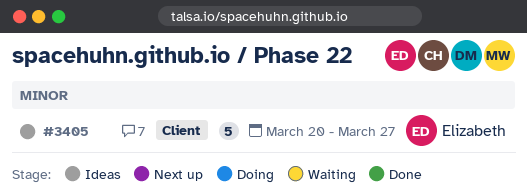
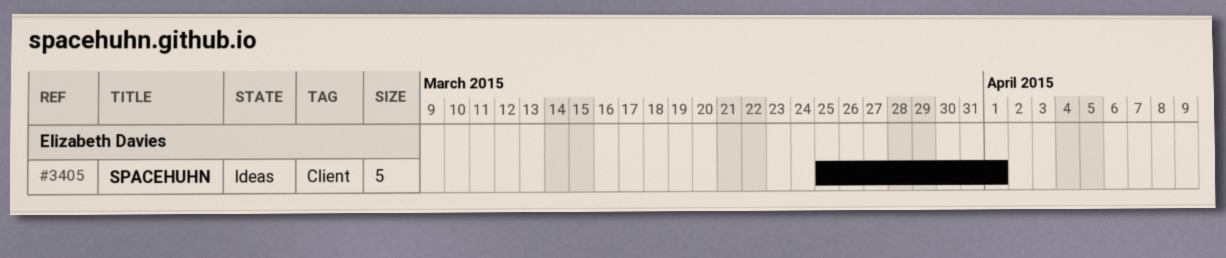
#3405, start: Mar 20 -> Mar 25
#3405, due: Mar 27 -> Apr 1

